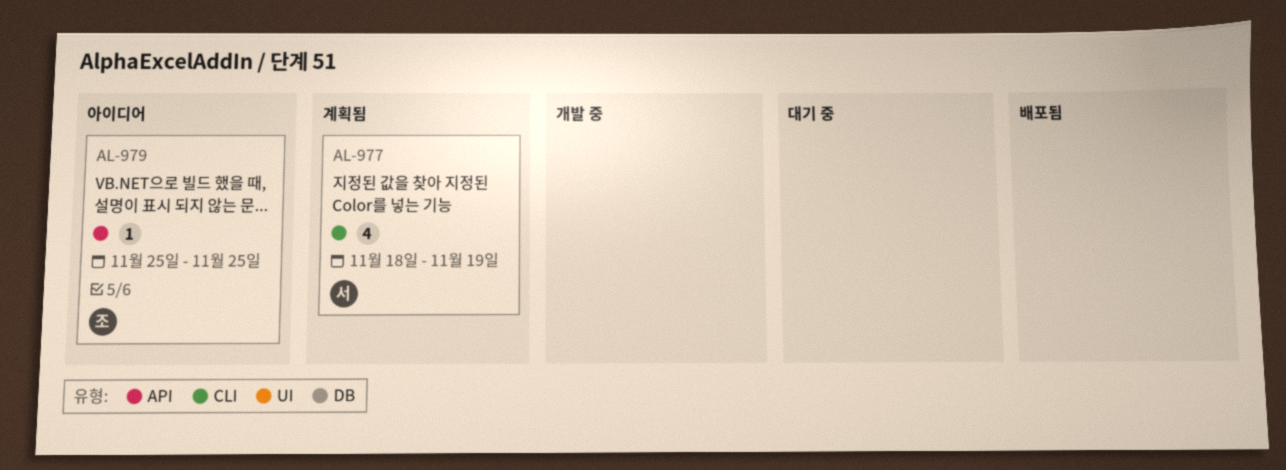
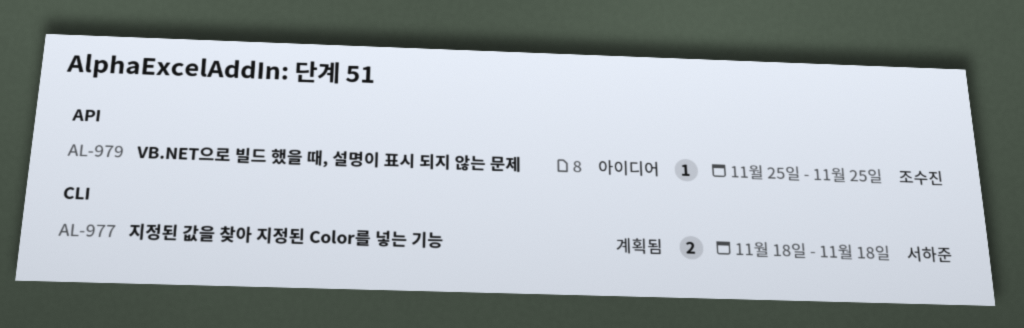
AL-977, estimate: 4 -> 2
AL-977, due: Nov 19 -> Nov 18

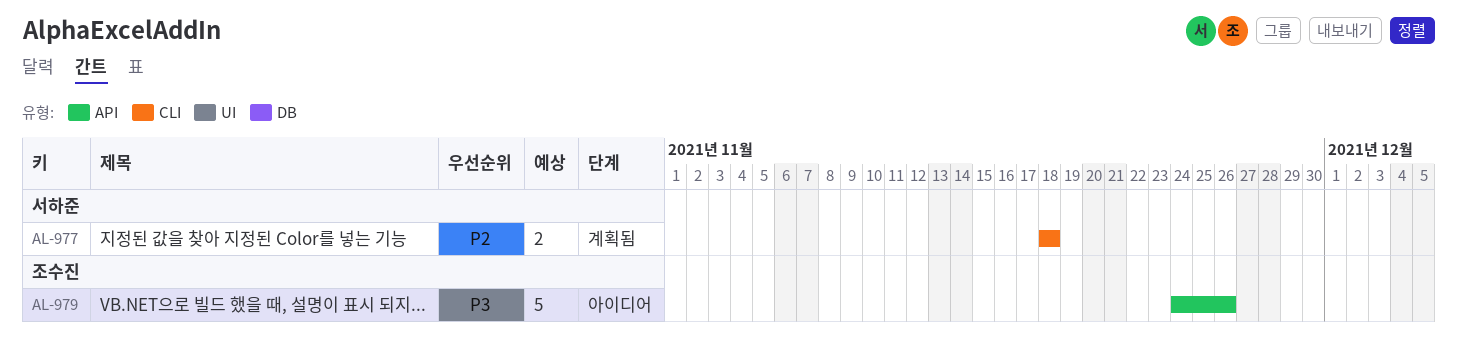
AL-979, estimate: 1 -> 5
AL-979, start: Nov 25 -> Nov 24
AL-979, due: Nov 25 -> Nov 26

